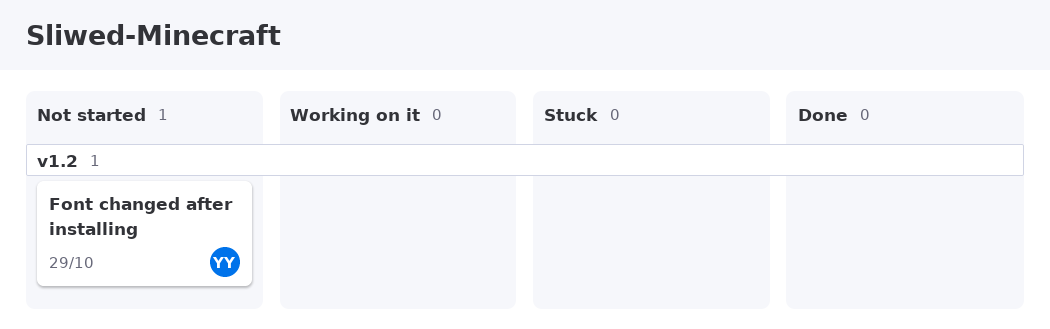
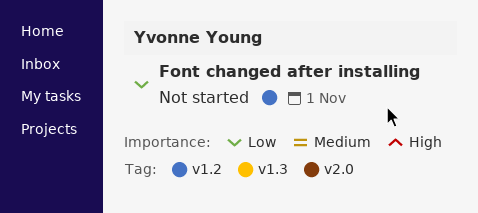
Font changed after installing, due: Oct 29 -> Nov 1

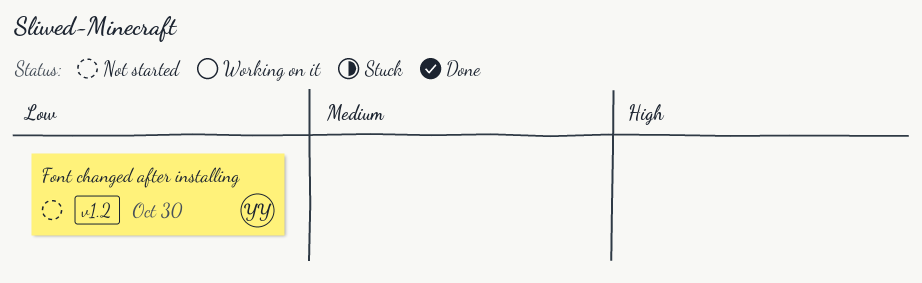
Font changed after installing, due: Nov 1 -> Oct 30

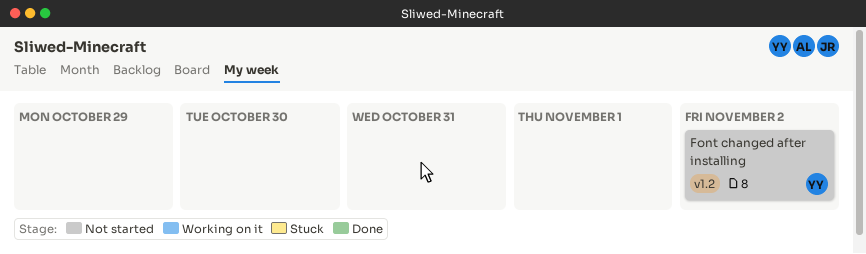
Font changed after installing, due: Oct 30 -> Nov 2

